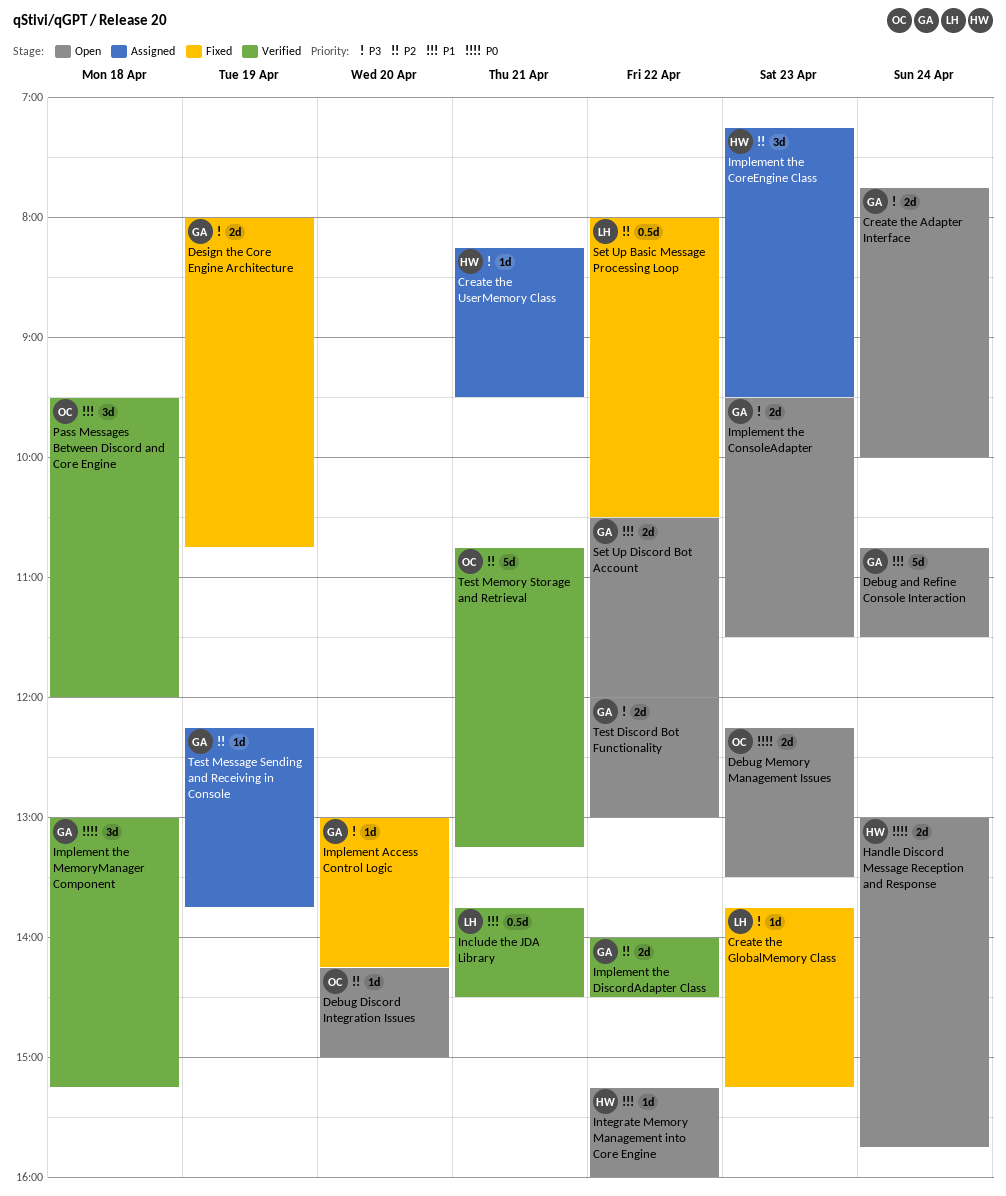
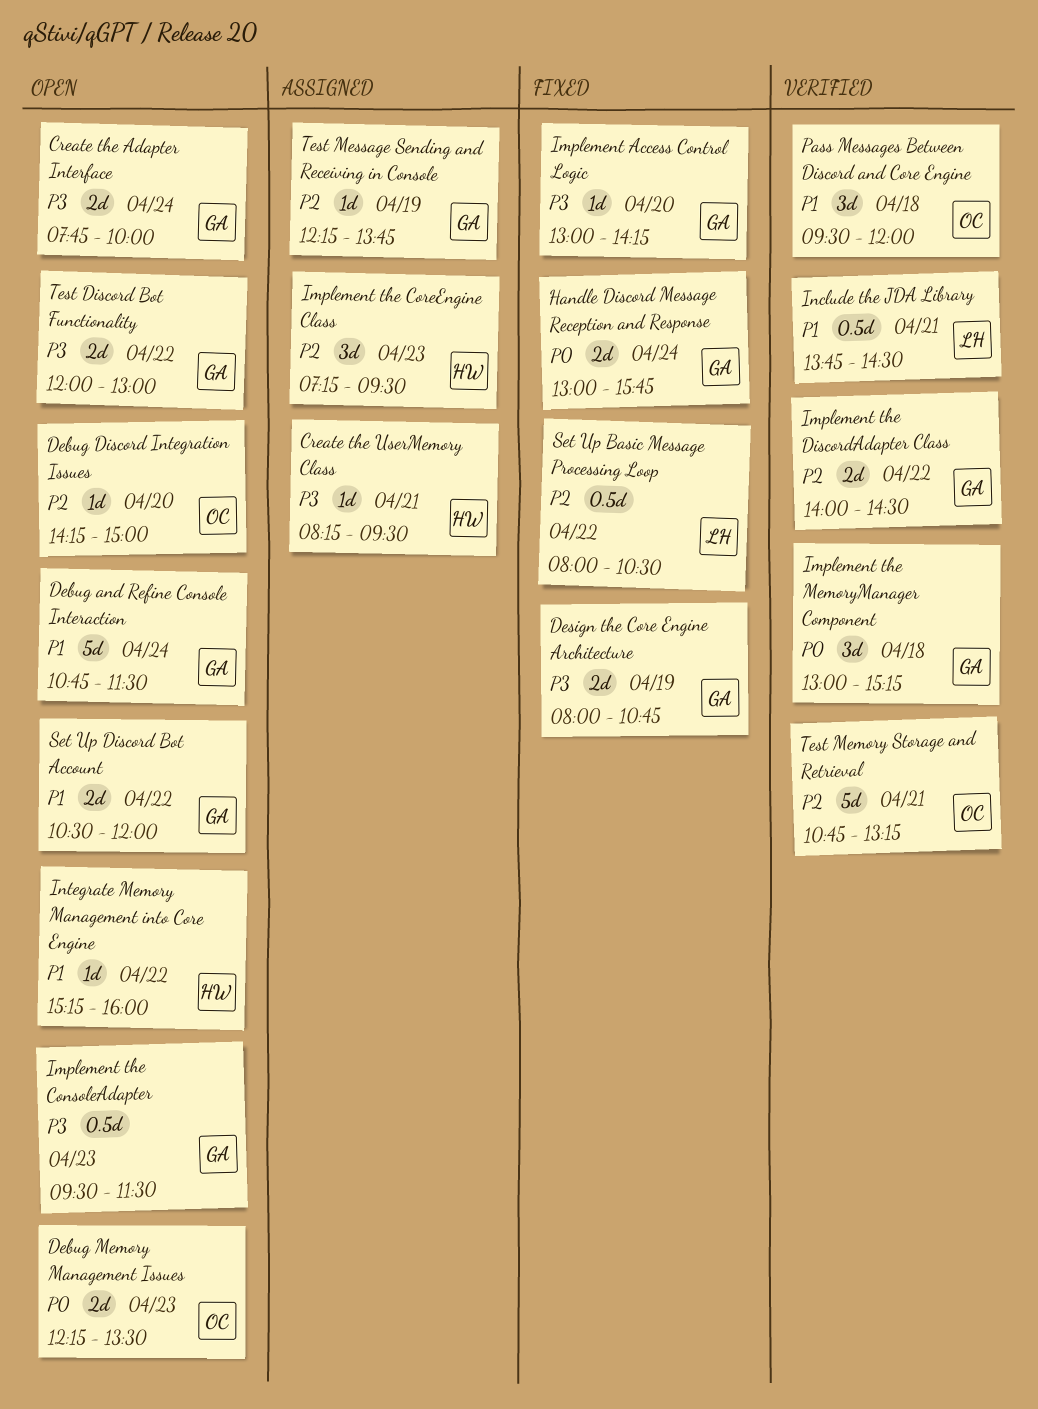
Create the GlobalMemory Class: present -> none
Handle Discord Message Reception and Response, status: Open -> Fixed
Handle Discord Message Reception and Response, owner: HW -> GA
Implement the ConsoleAdapter, estimate: 2d -> 0.5d

